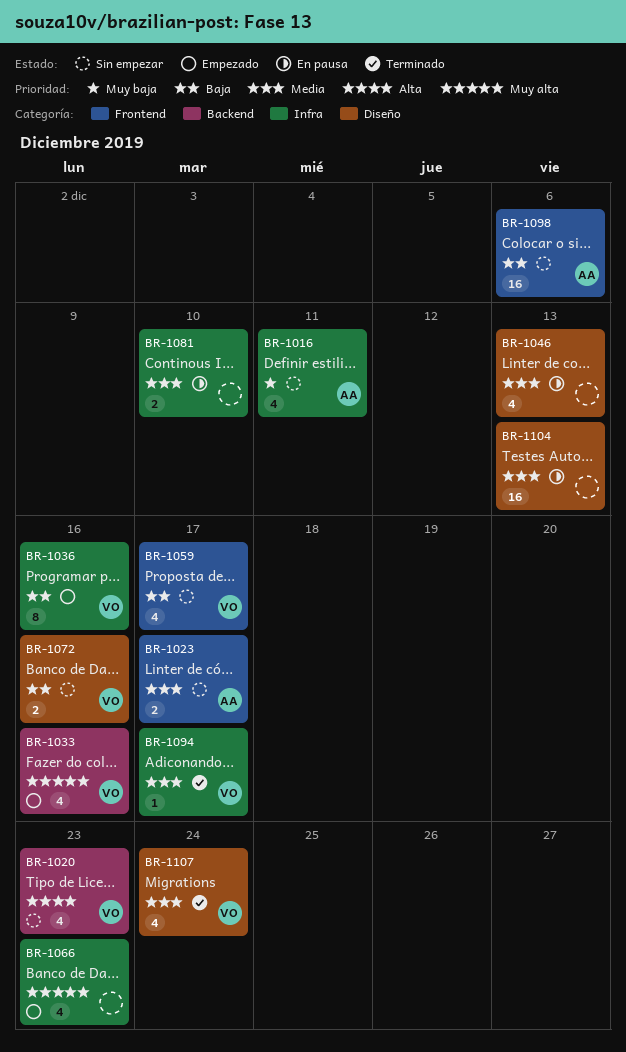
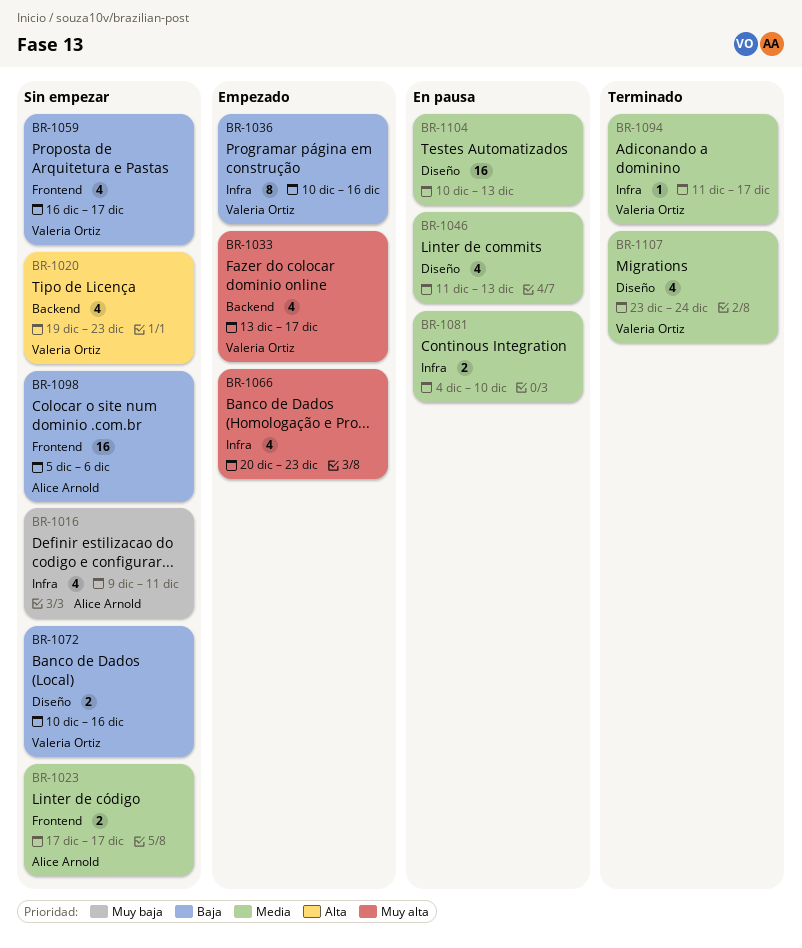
BR-1033, due: Dec 16 -> Dec 17

